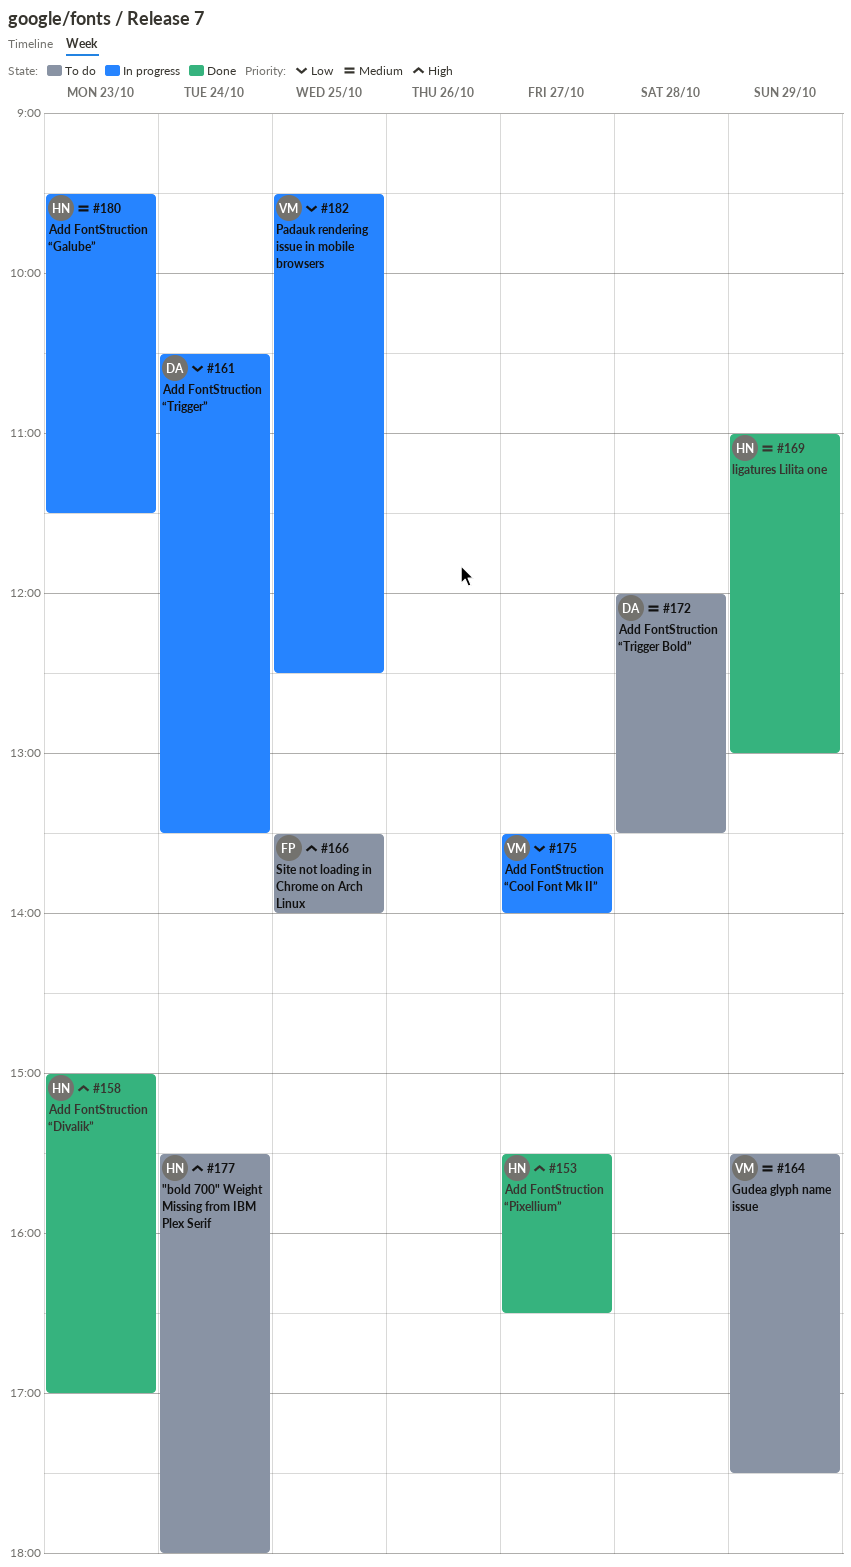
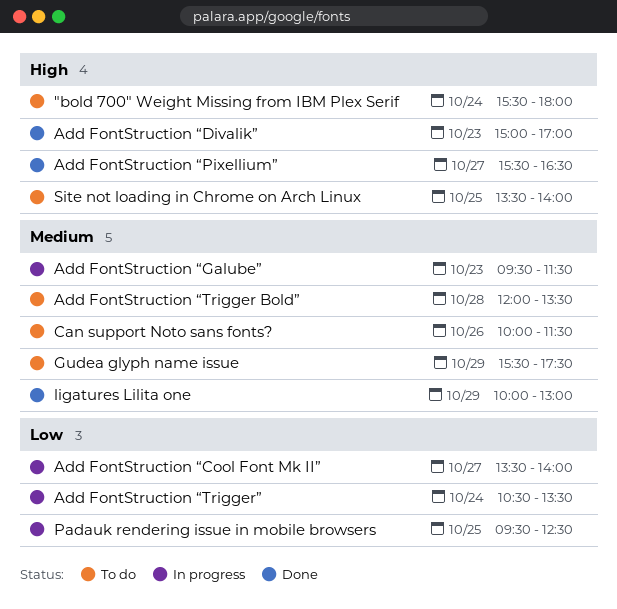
Can support Noto sans fonts?: none -> present
ligatures Lilita one, begins: 11:00 -> 10:00

